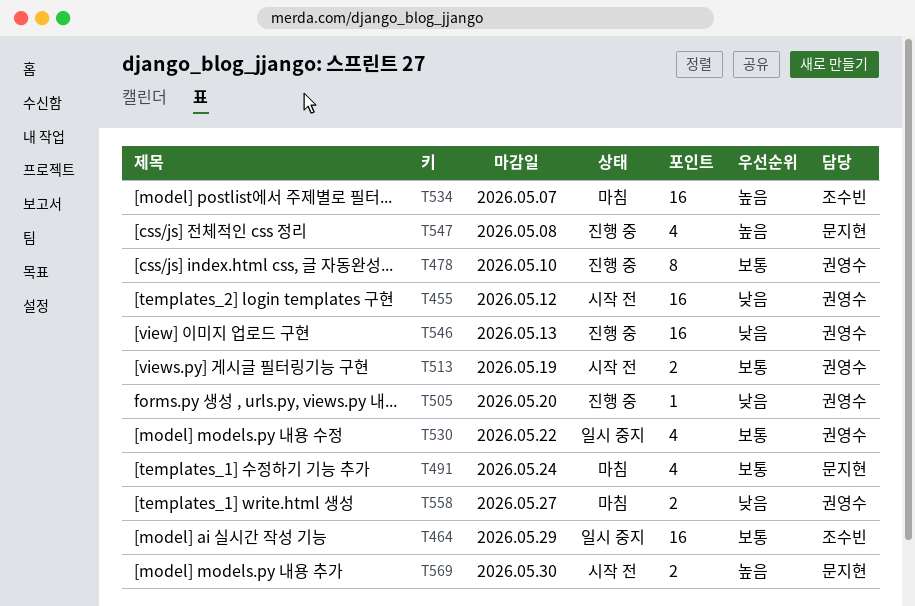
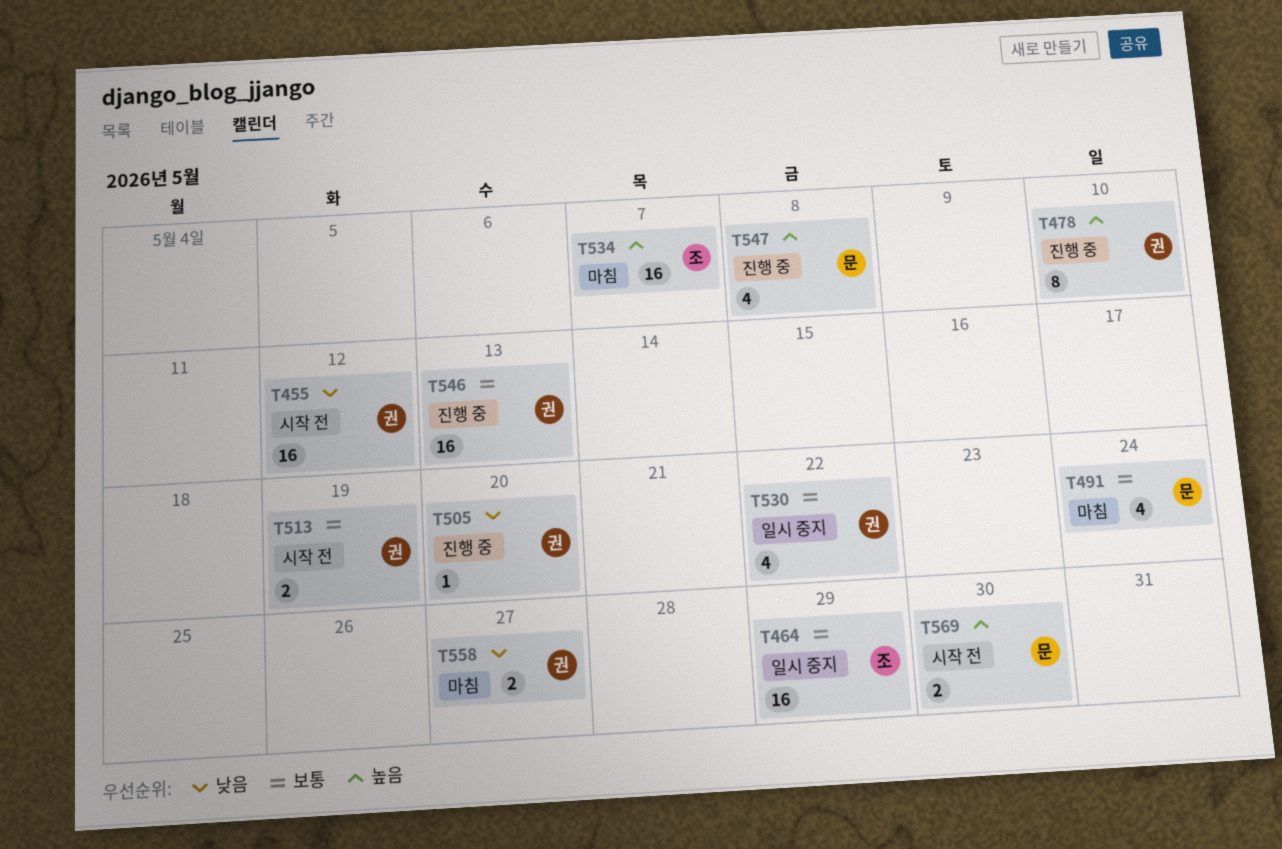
T478, priority: 보통 -> 높음
T546, priority: 낮음 -> 보통

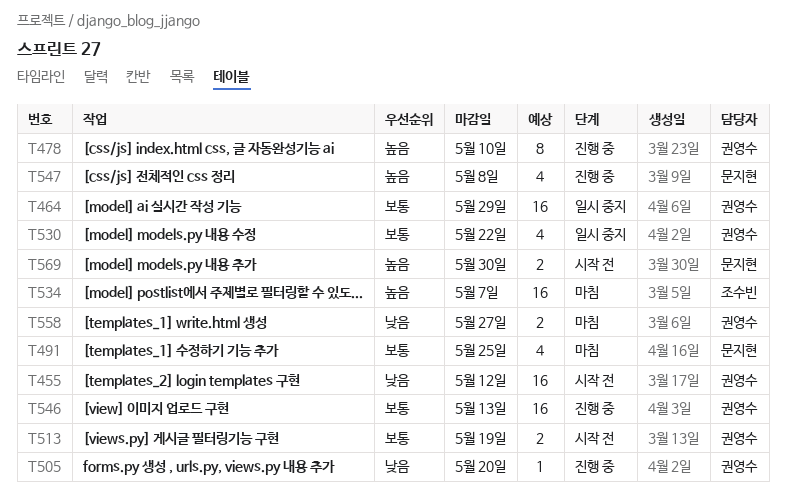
T464, owner: 조수빈 -> 권영수
T491, due: May 24 -> May 25

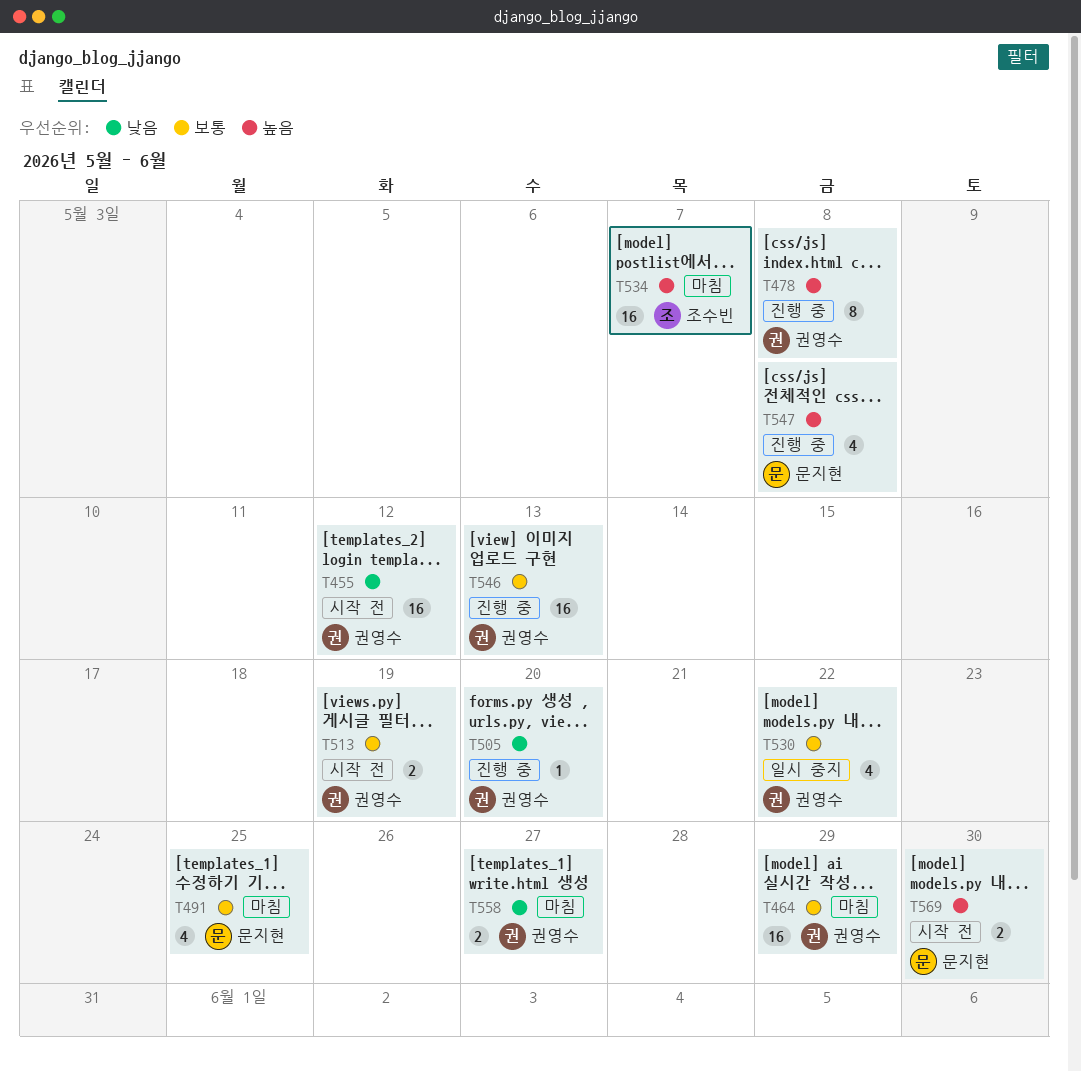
T464, status: 일시 중지 -> 마침
T478, due: May 10 -> May 8

